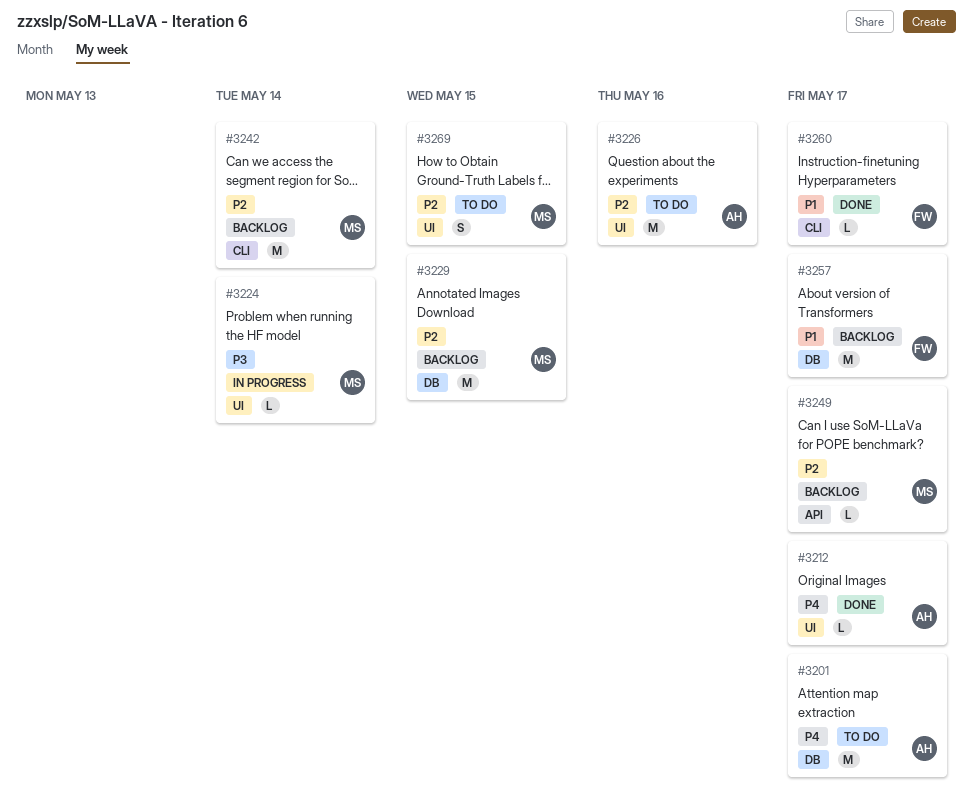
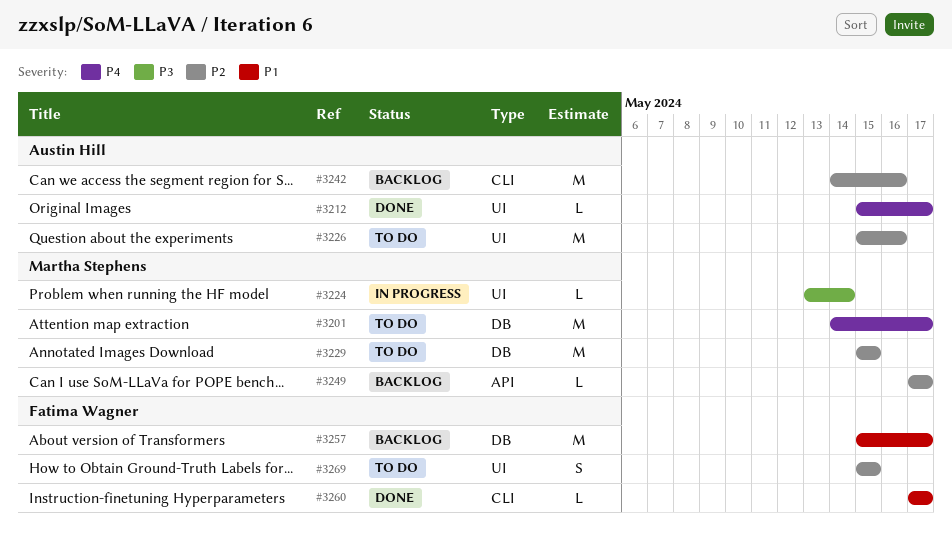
#3201, owner: Austin Hill -> Martha Stephens
#3229, status: Backlog -> To do
#3242, owner: Martha Stephens -> Austin Hill
#3242, due: May 14 -> May 16
#3269, owner: Martha Stephens -> Fatima Wagner

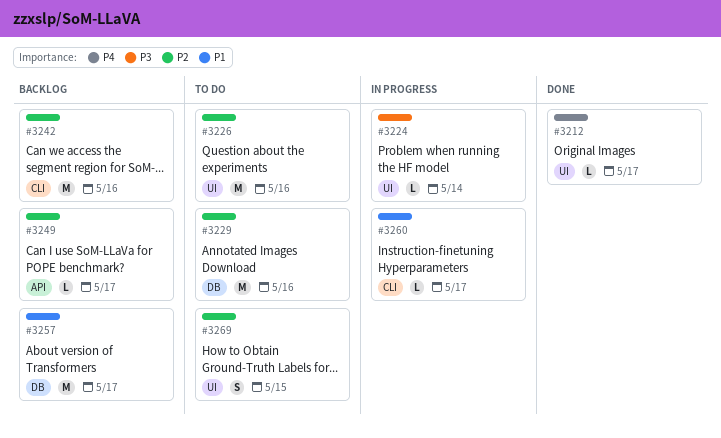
#3201: present -> none
#3229, due: May 15 -> May 16
#3260, status: Done -> In progress

